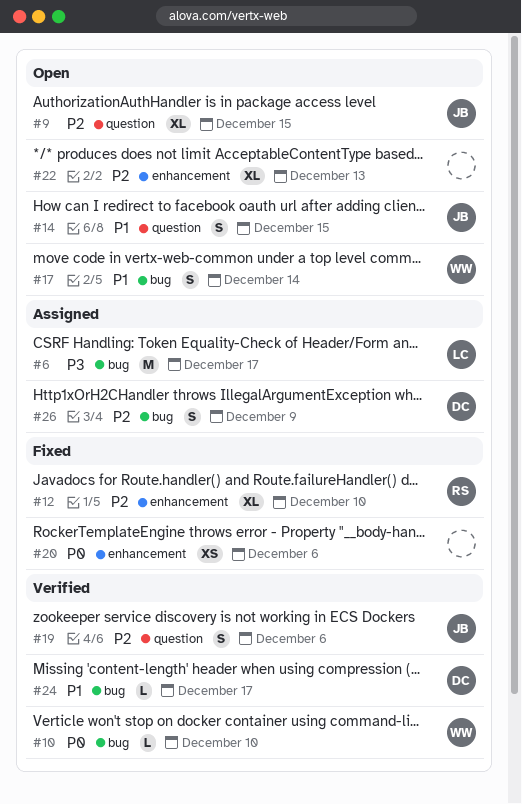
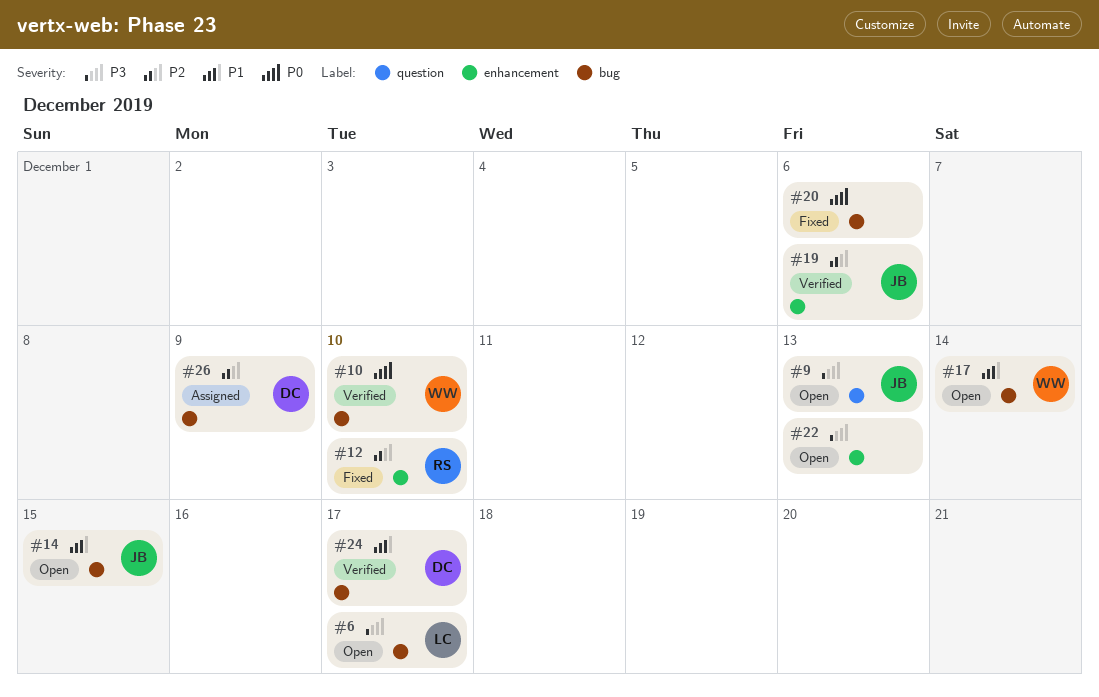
#6, status: Assigned -> Open
#9, priority: P2 -> P3
#9, due: Dec 15 -> Dec 13
#14, label: question -> bug
#19, label: question -> enhancement
#20, label: enhancement -> bug
#22, priority: P2 -> P3

